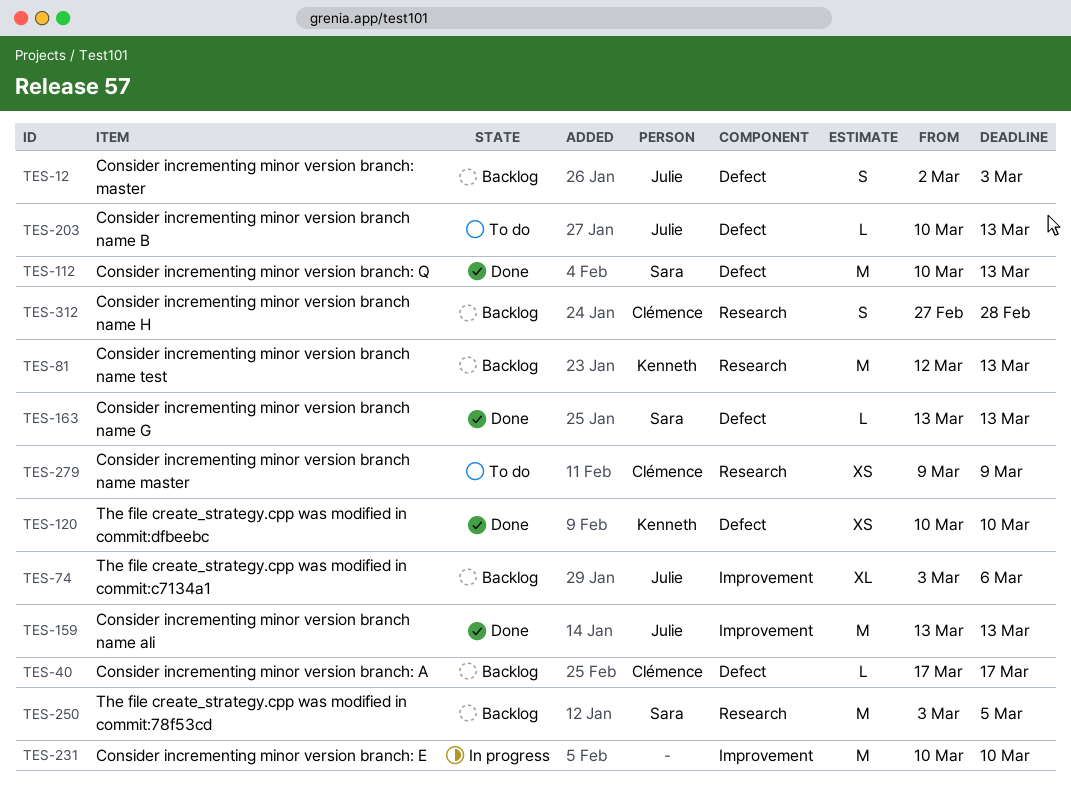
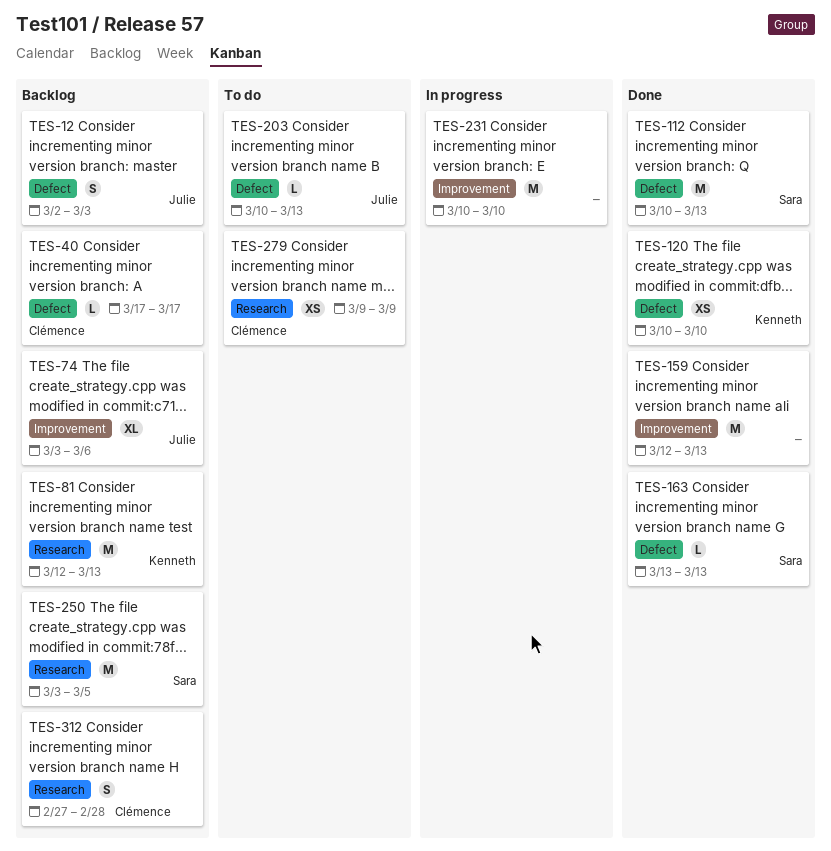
TES-159, owner: Julie -> none
TES-159, start: Mar 13 -> Mar 12

